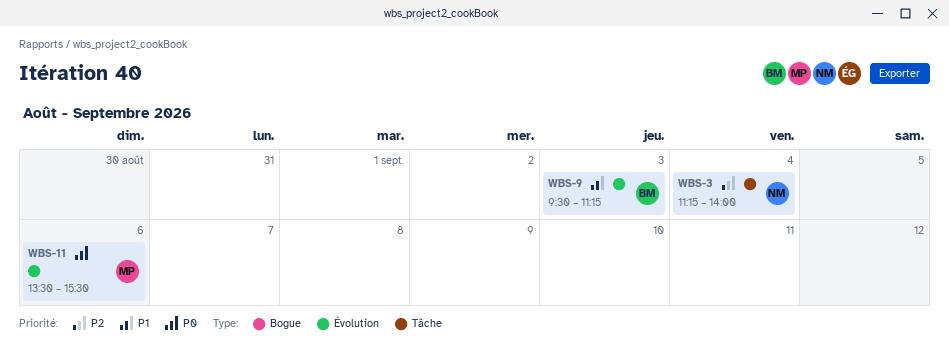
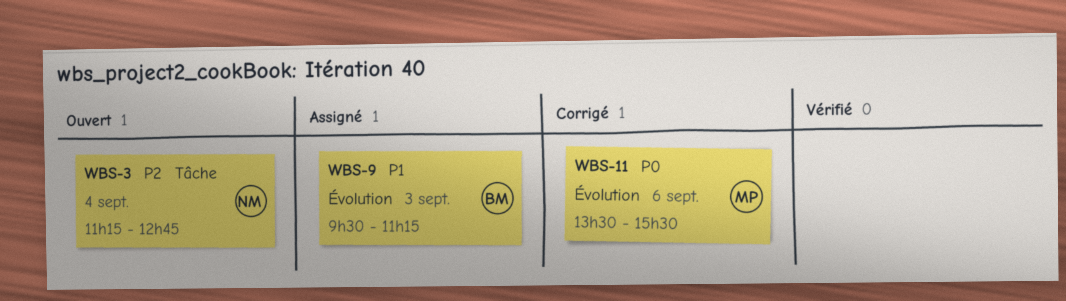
WBS-3, ends: 14:00 -> 12:45

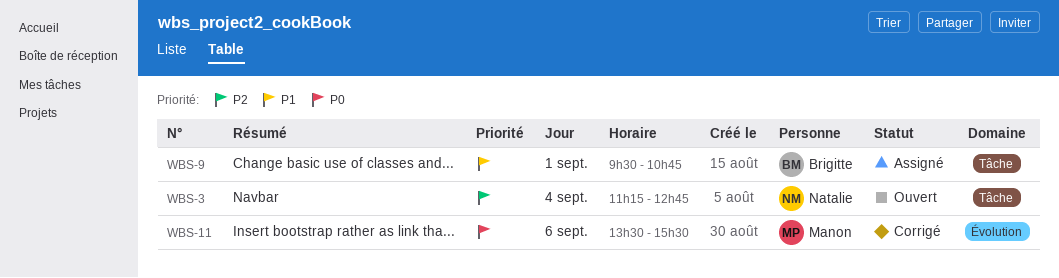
WBS-9, label: Évolution -> Tâche
WBS-9, day: Sep 3 -> Sep 1
WBS-9, ends: 11:15 -> 10:45

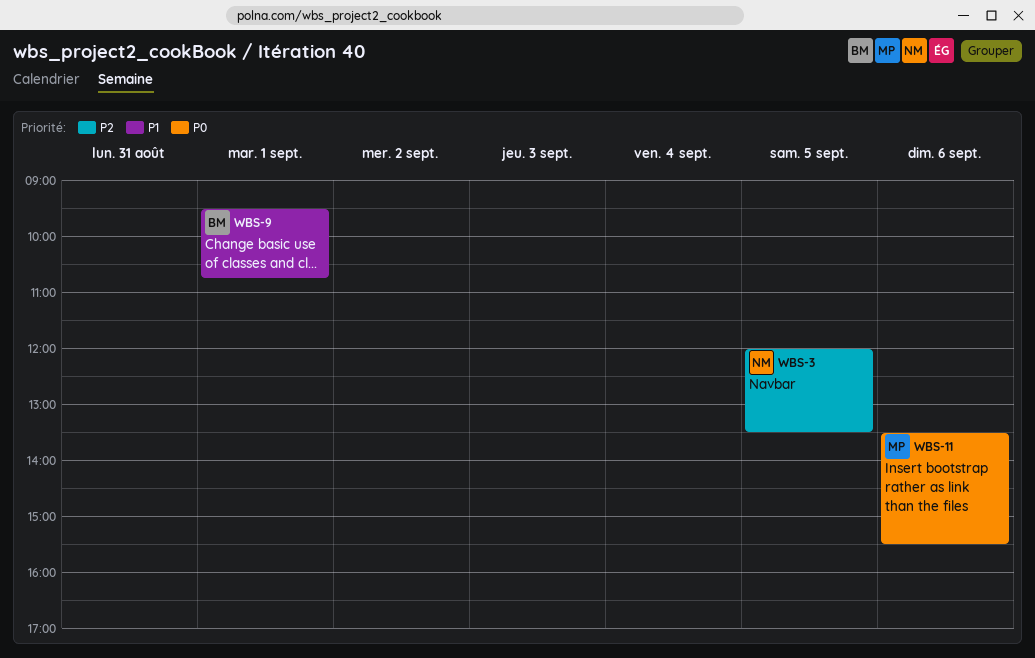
WBS-3, day: Sep 4 -> Sep 5
WBS-3, begins: 11:15 -> 12:00
WBS-3, ends: 12:45 -> 13:30

